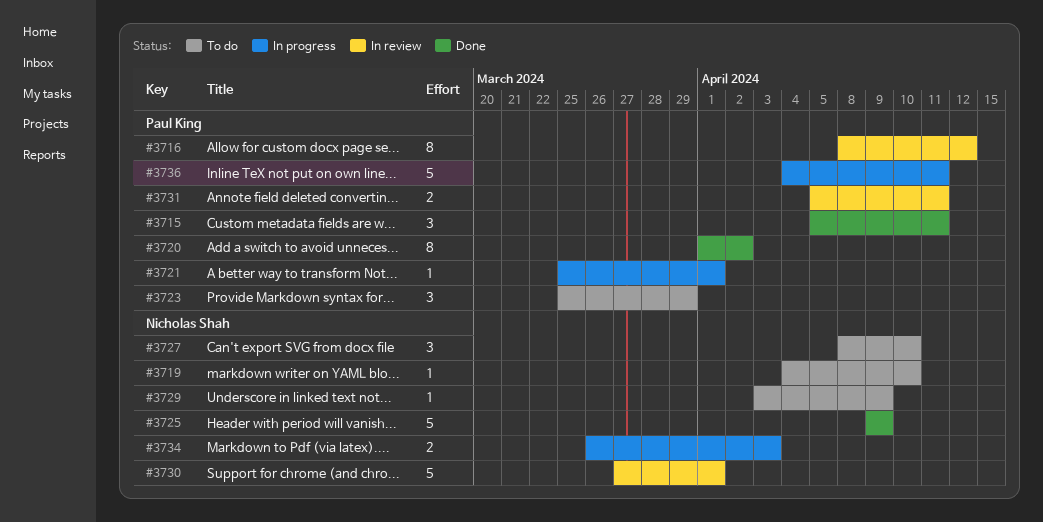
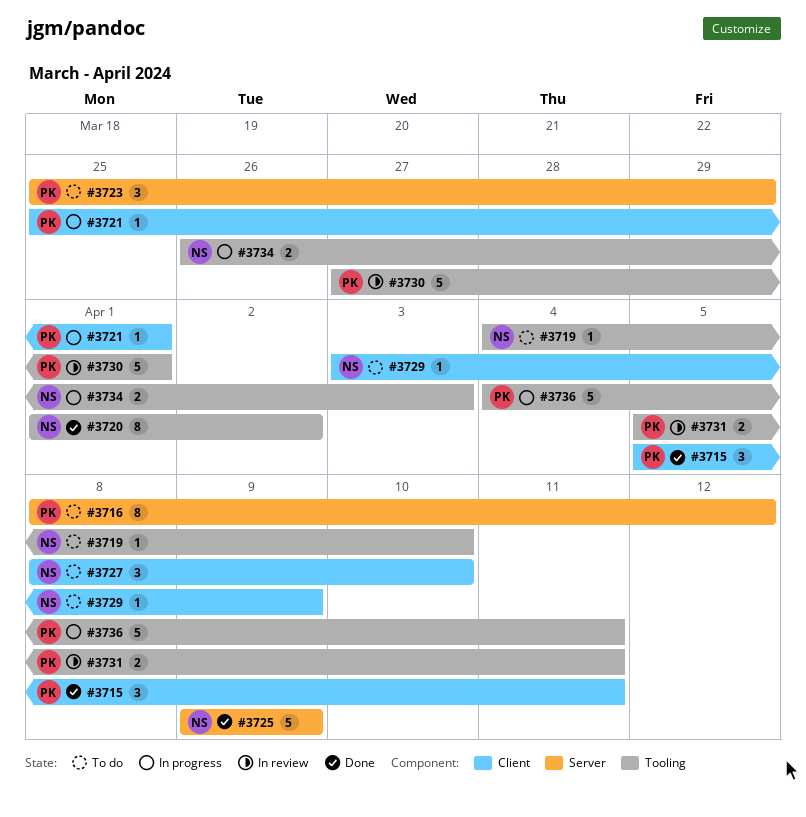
#3716, status: In review -> To do
#3720, owner: Paul King -> Nicholas Shah
#3730, owner: Nicholas Shah -> Paul King

